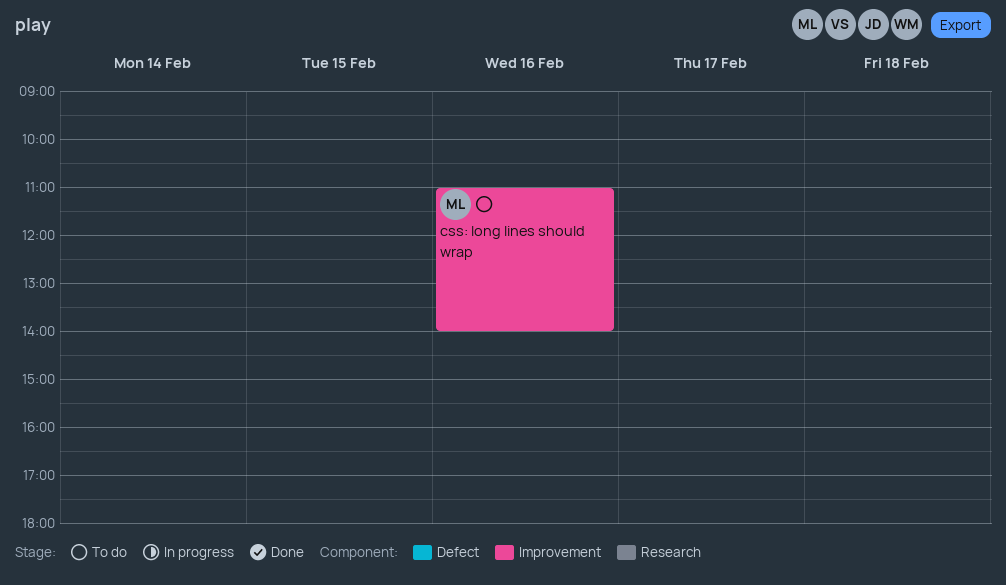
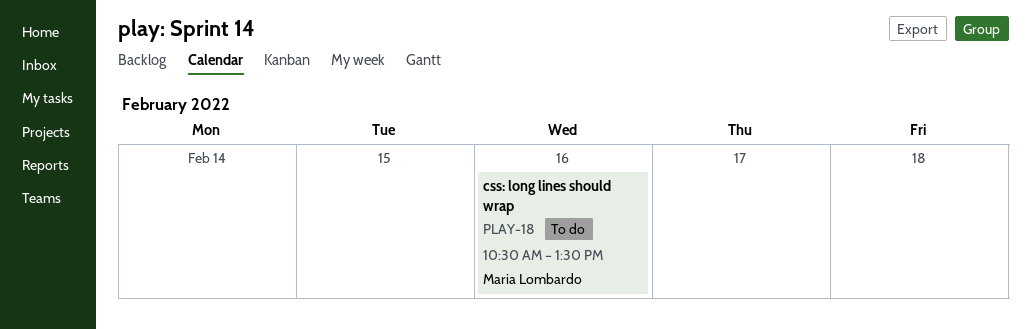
css: long lines should wrap, begins: 11:00 -> 10:30
css: long lines should wrap, ends: 14:00 -> 13:30

